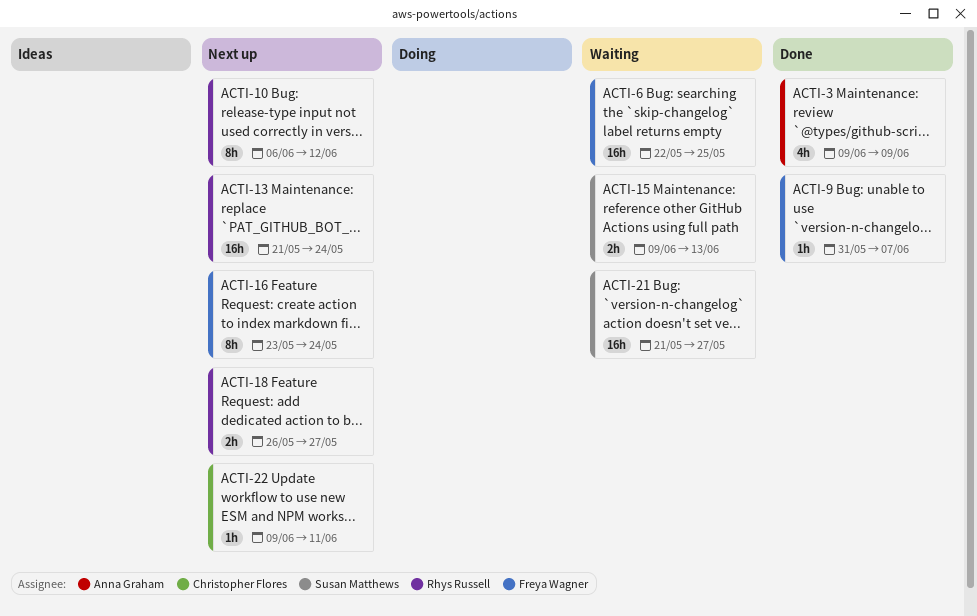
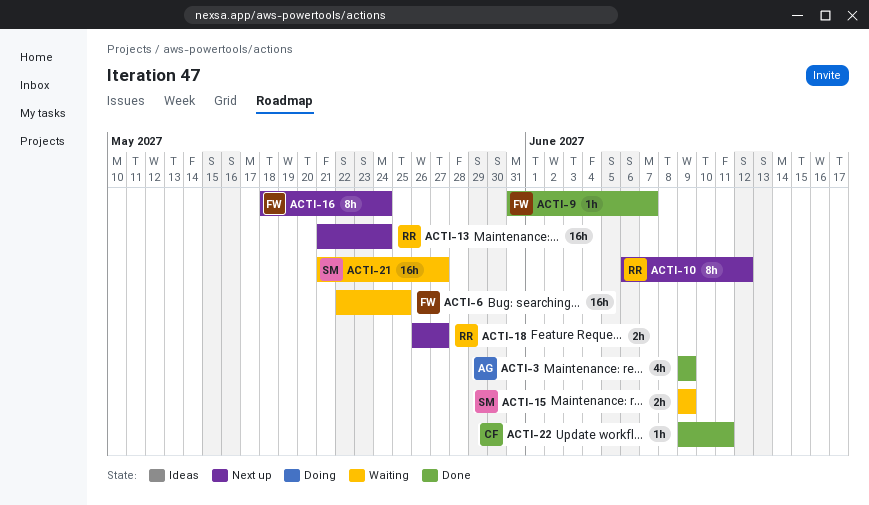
ACTI-15, due: Jun 13 -> Jun 9
ACTI-16, start: May 23 -> May 18
ACTI-22, status: Next up -> Done

